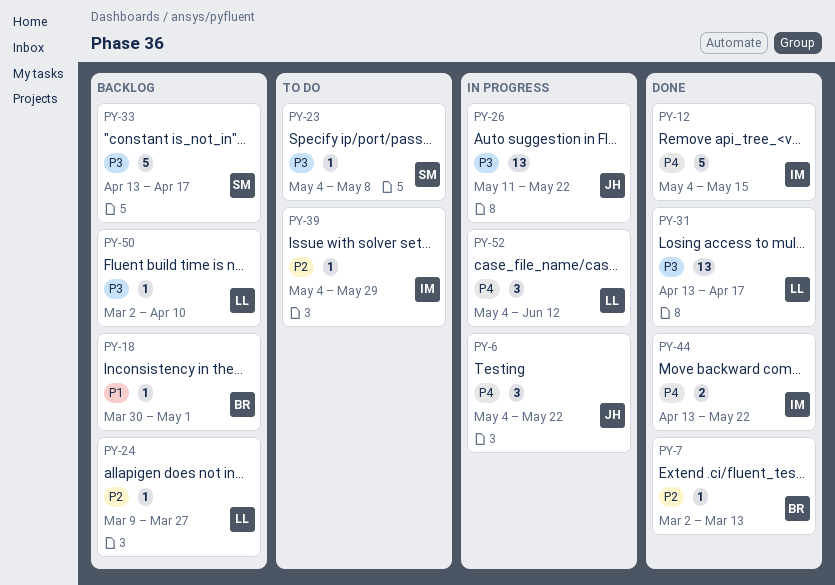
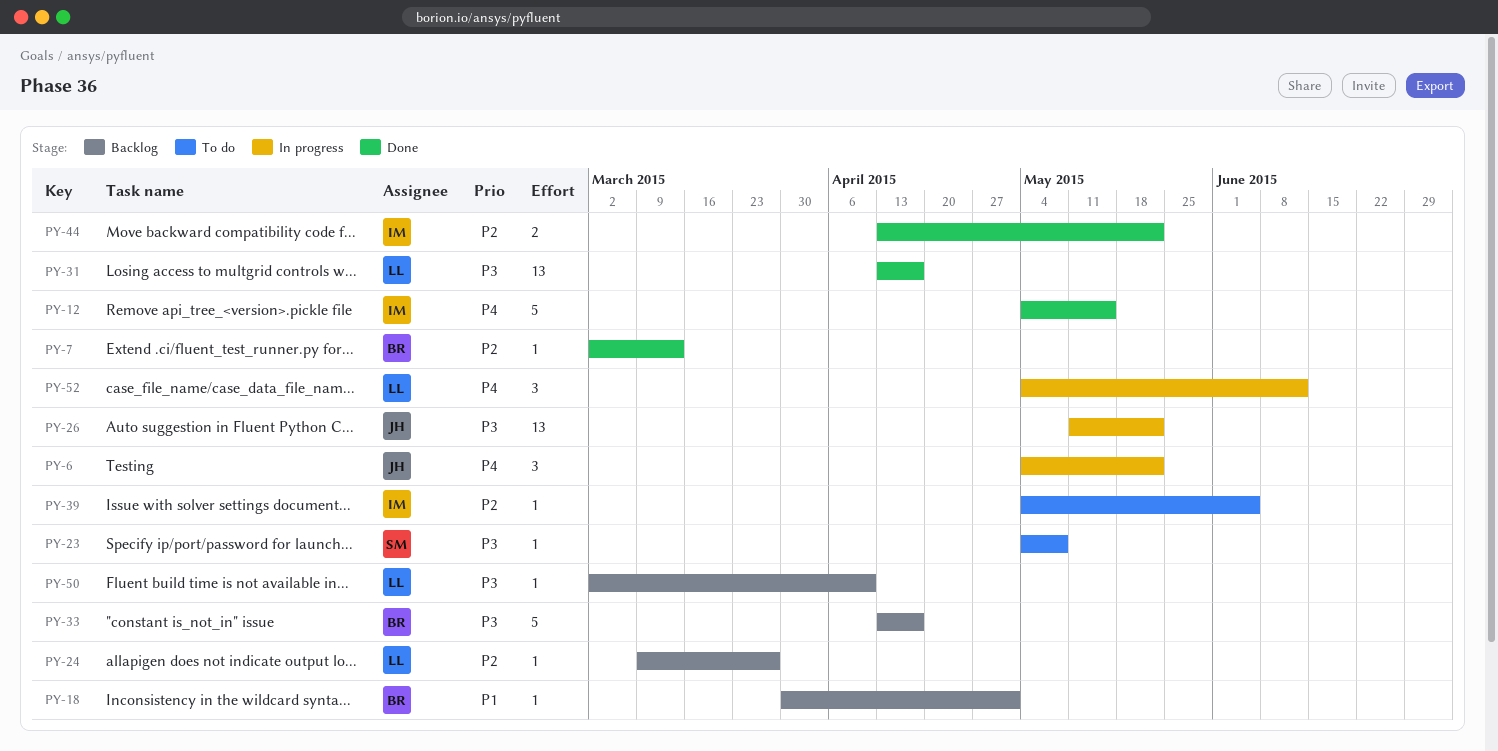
PY-33, owner: SM -> BR
PY-39, due: May 29 -> Jun 5
PY-44, priority: P4 -> P2

